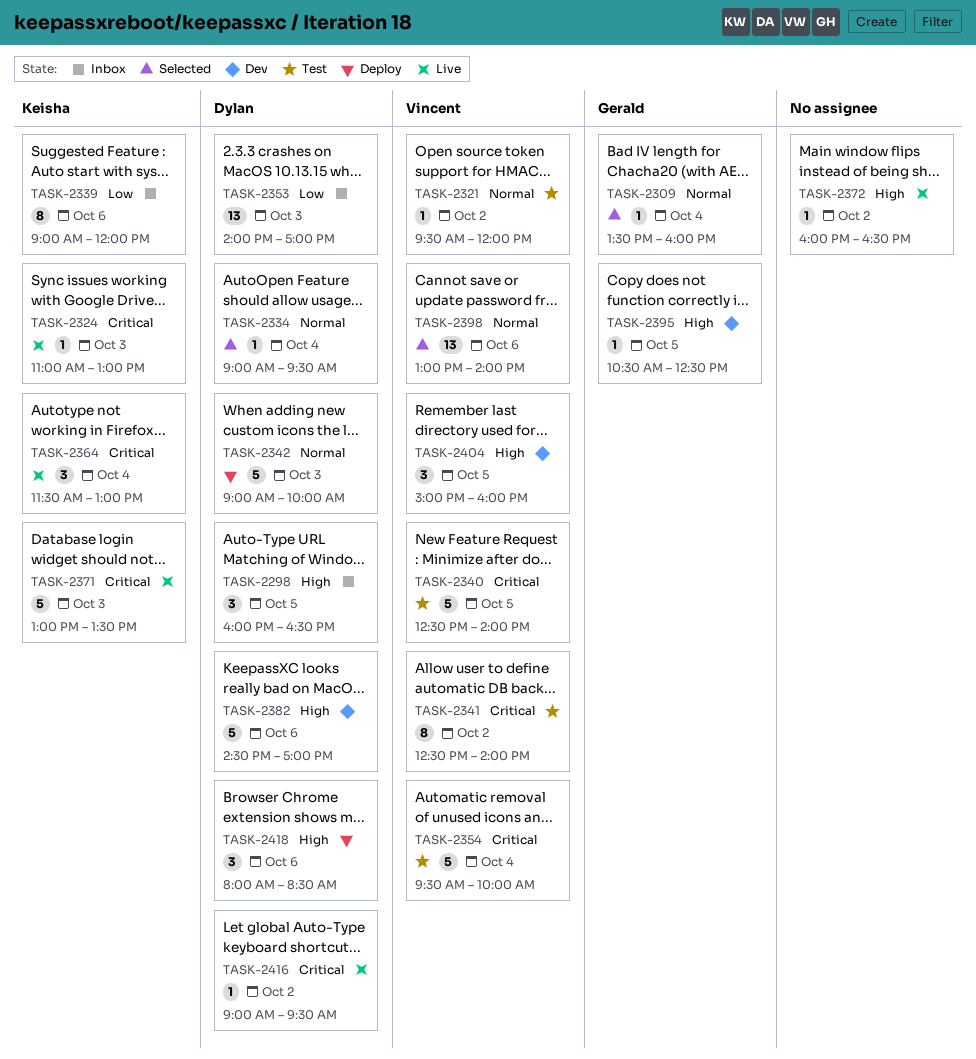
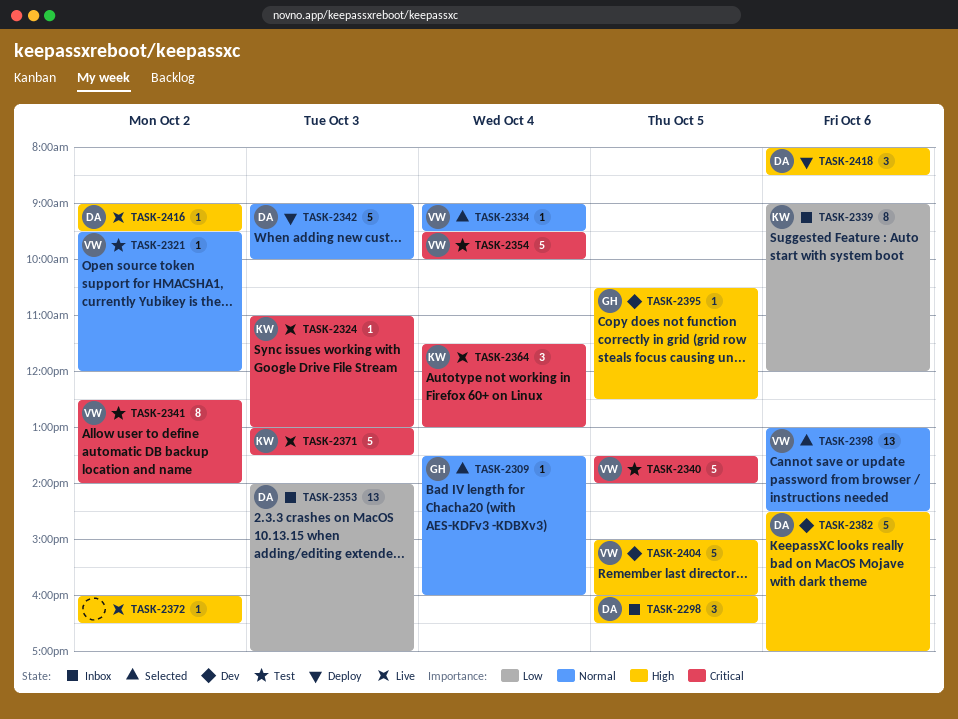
TASK-2334, owner: Dylan -> Vincent
TASK-2340, begins: 12:30 -> 13:30
TASK-2398, ends: 14:00 -> 14:30
TASK-2404, estimate: 3 -> 5
TASK-2416, priority: Critical -> High

